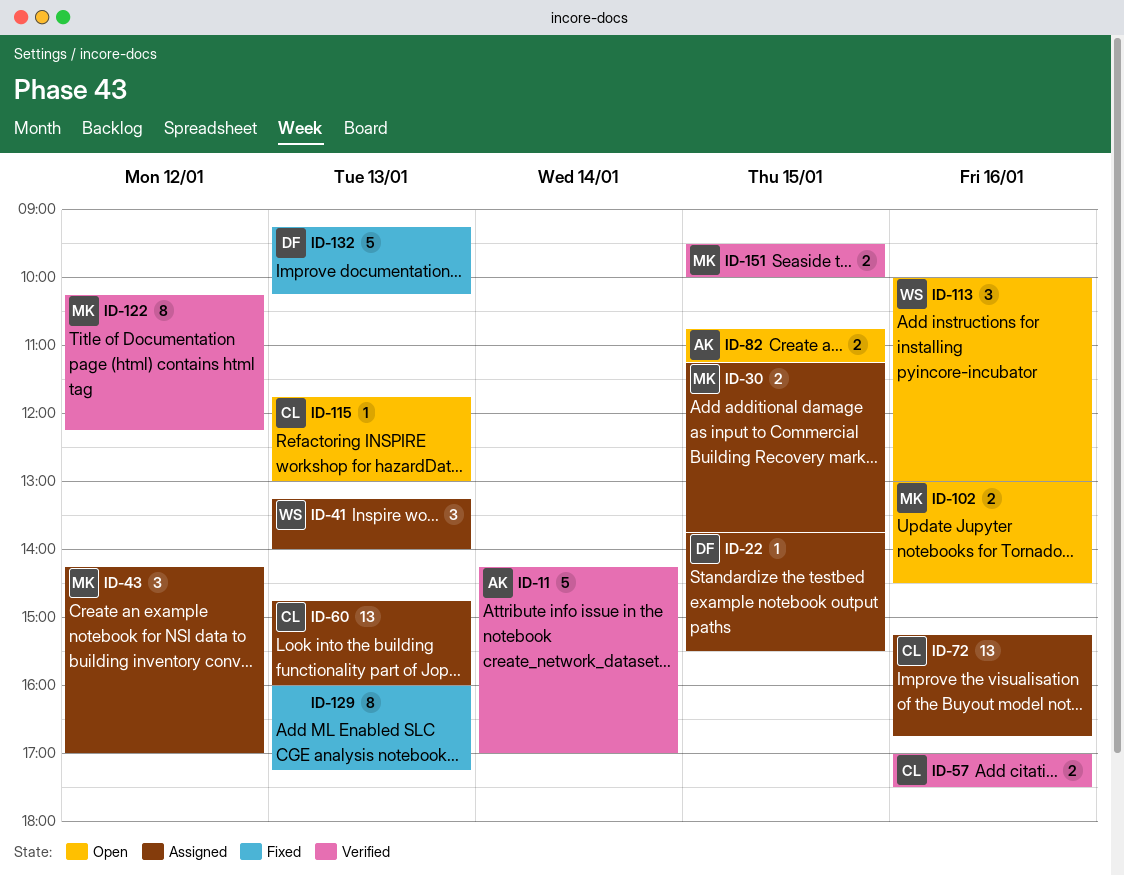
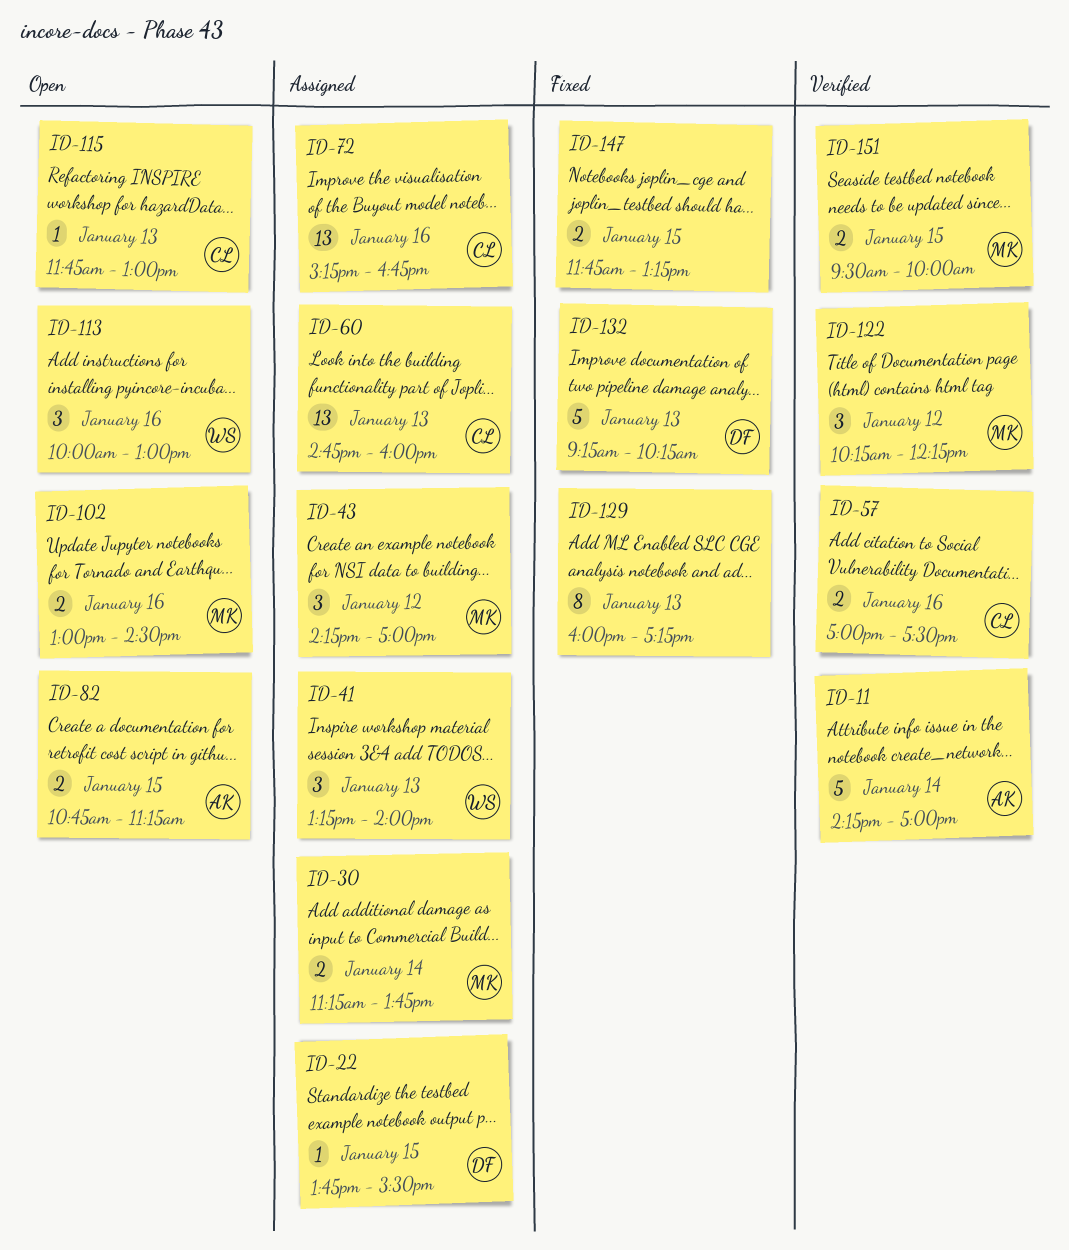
ID-30, day: Jan 15 -> Jan 14
ID-122, estimate: 8 -> 3
ID-147: none -> present

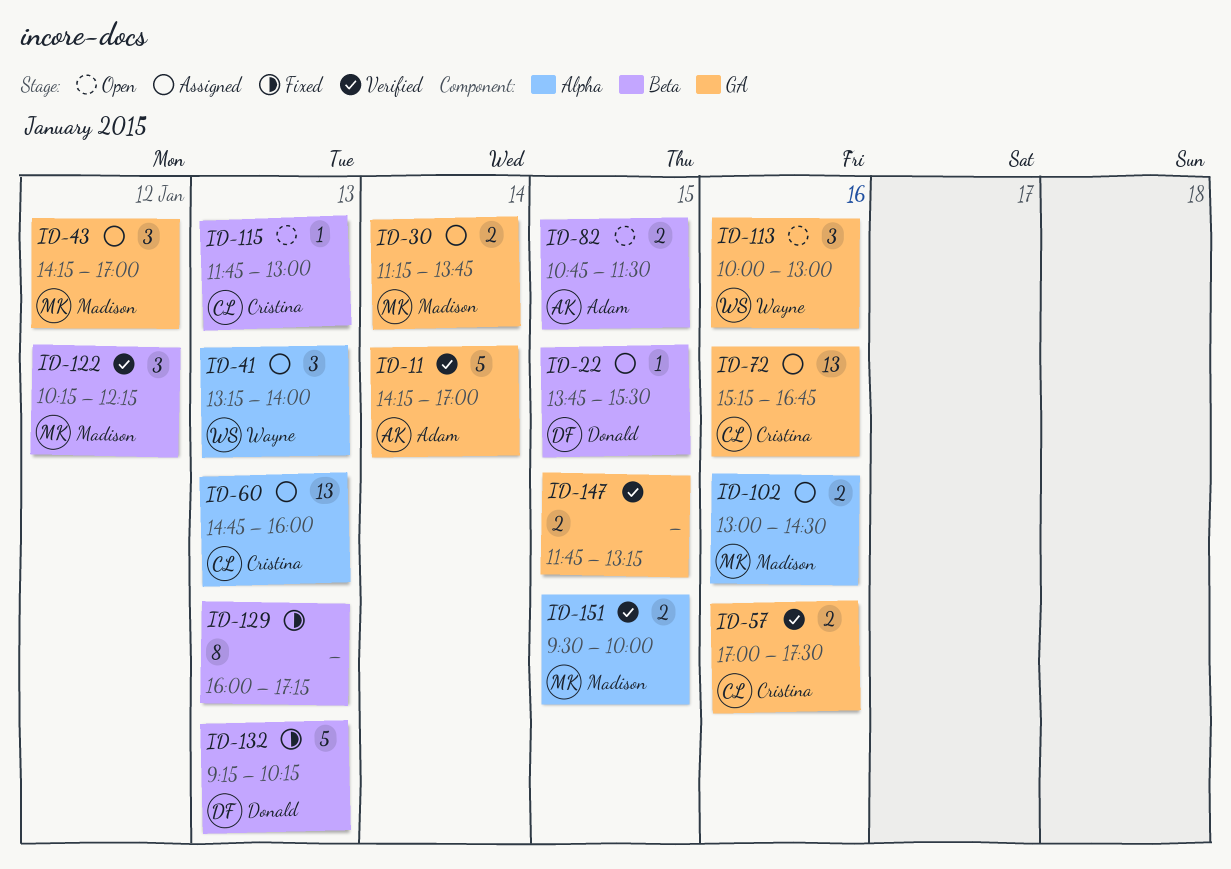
ID-82, ends: 11:15 -> 11:30
ID-102, status: Open -> Assigned
ID-147, status: Fixed -> Verified

